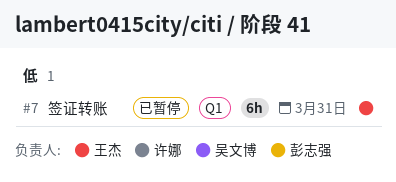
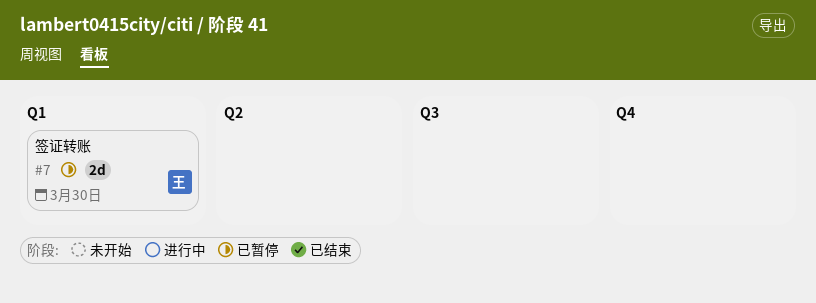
#7, estimate: 6h -> 2d
#7, due: Mar 31 -> Mar 30

